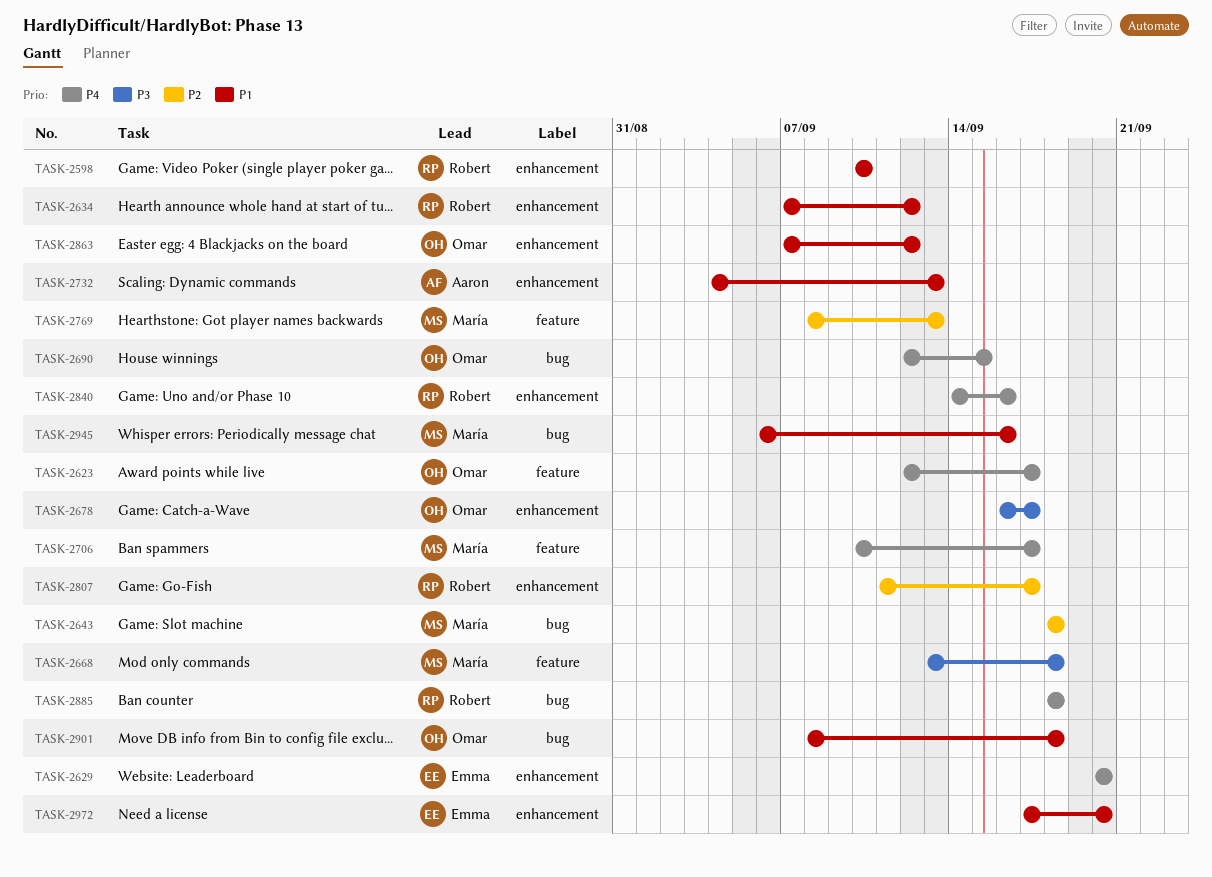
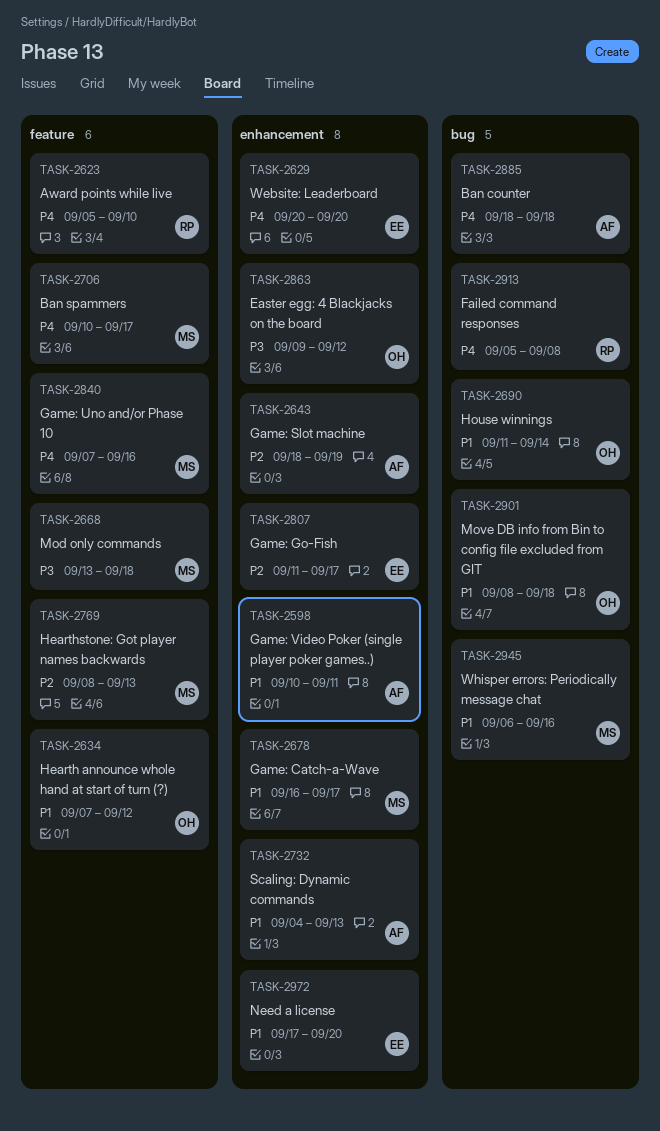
TASK-2598, owner: Robert -> Aaron
TASK-2598, due: Sep 10 -> Sep 11
TASK-2623, owner: Omar -> Robert
TASK-2623, start: Sep 12 -> Sep 5
TASK-2623, due: Sep 17 -> Sep 10
TASK-2634, owner: Robert -> Omar
TASK-2634, label: enhancement -> feature
TASK-2643, owner: María -> Aaron
TASK-2643, label: bug -> enhancement
TASK-2643, due: Sep 18 -> Sep 19
TASK-2678, owner: Omar -> María
TASK-2678, priority: P3 -> P1
TASK-2690, priority: P4 -> P1
TASK-2690, start: Sep 12 -> Sep 11
TASK-2690, due: Sep 15 -> Sep 14
TASK-2807, owner: Robert -> Emma
TASK-2840, owner: Robert -> María
TASK-2840, label: enhancement -> feature
TASK-2840, start: Sep 14 -> Sep 7
TASK-2863, priority: P1 -> P3
TASK-2863, start: Sep 7 -> Sep 9
TASK-2885, owner: Robert -> Aaron
TASK-2913: none -> present

